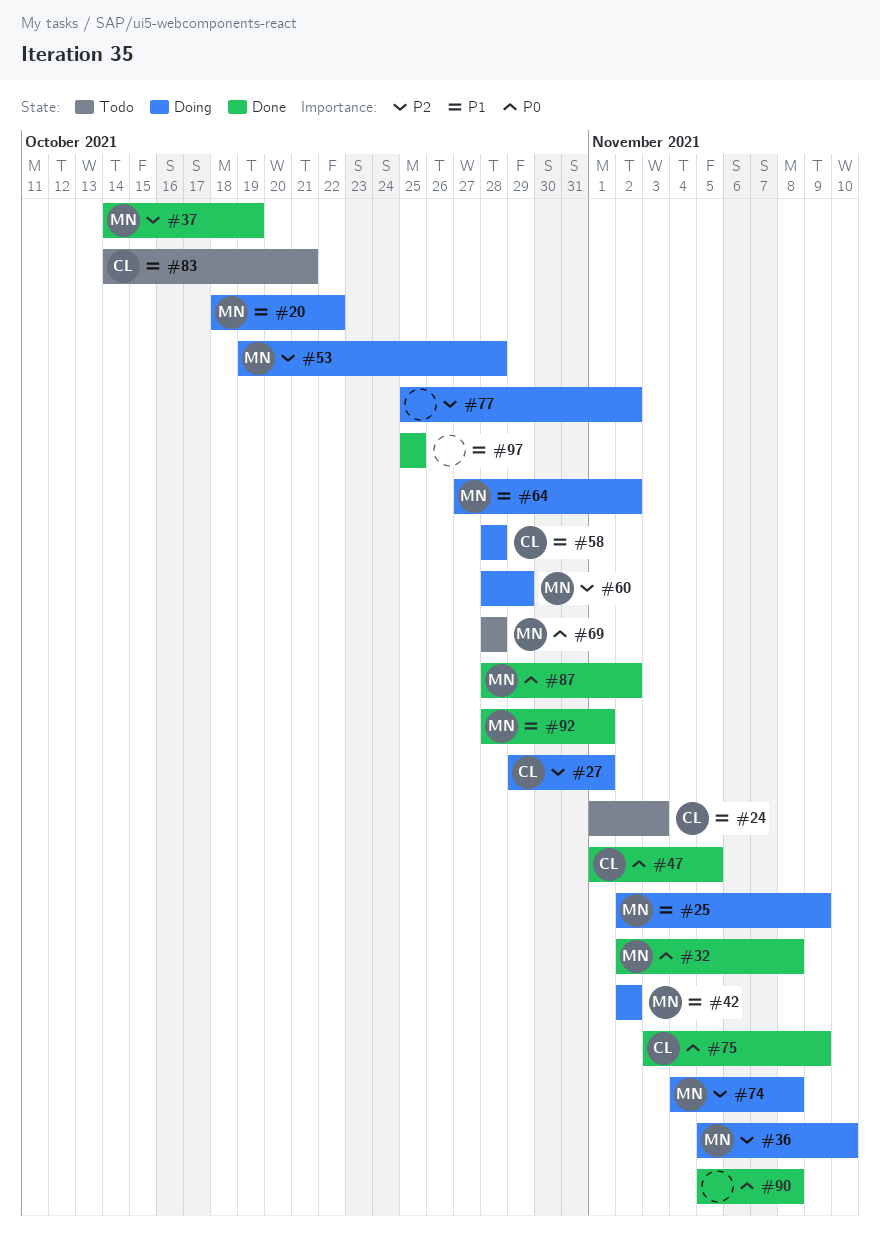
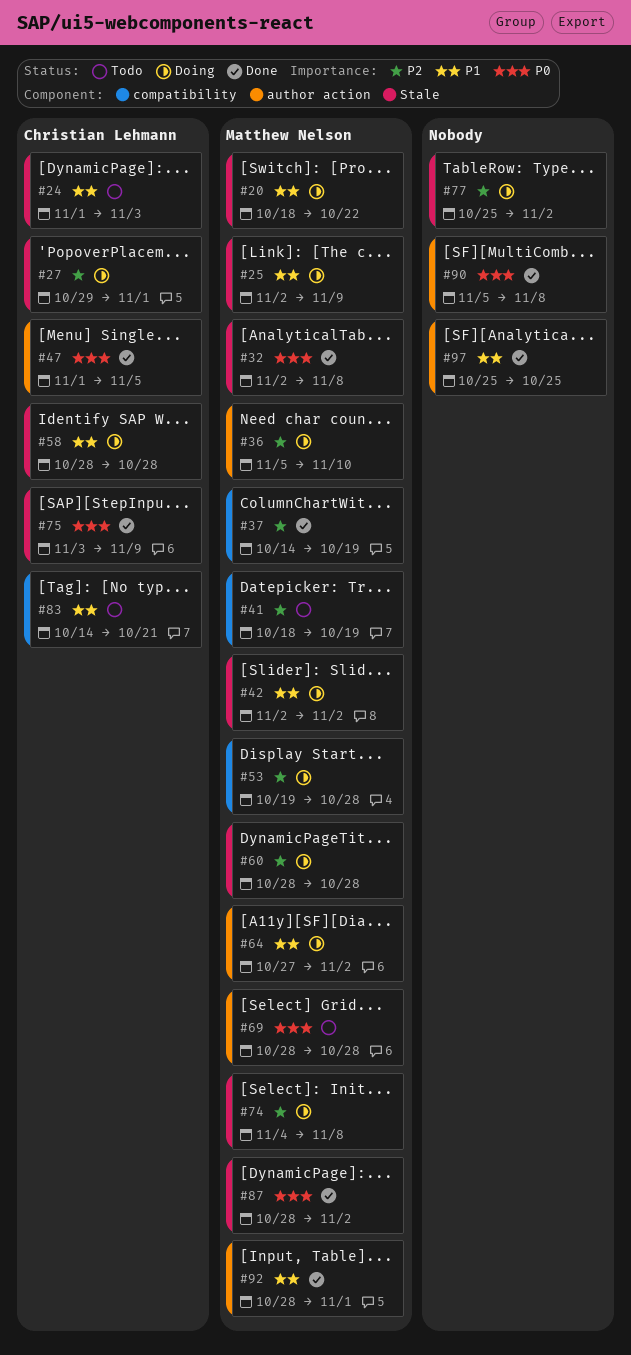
#41: none -> present
#60, due: Oct 29 -> Oct 28

